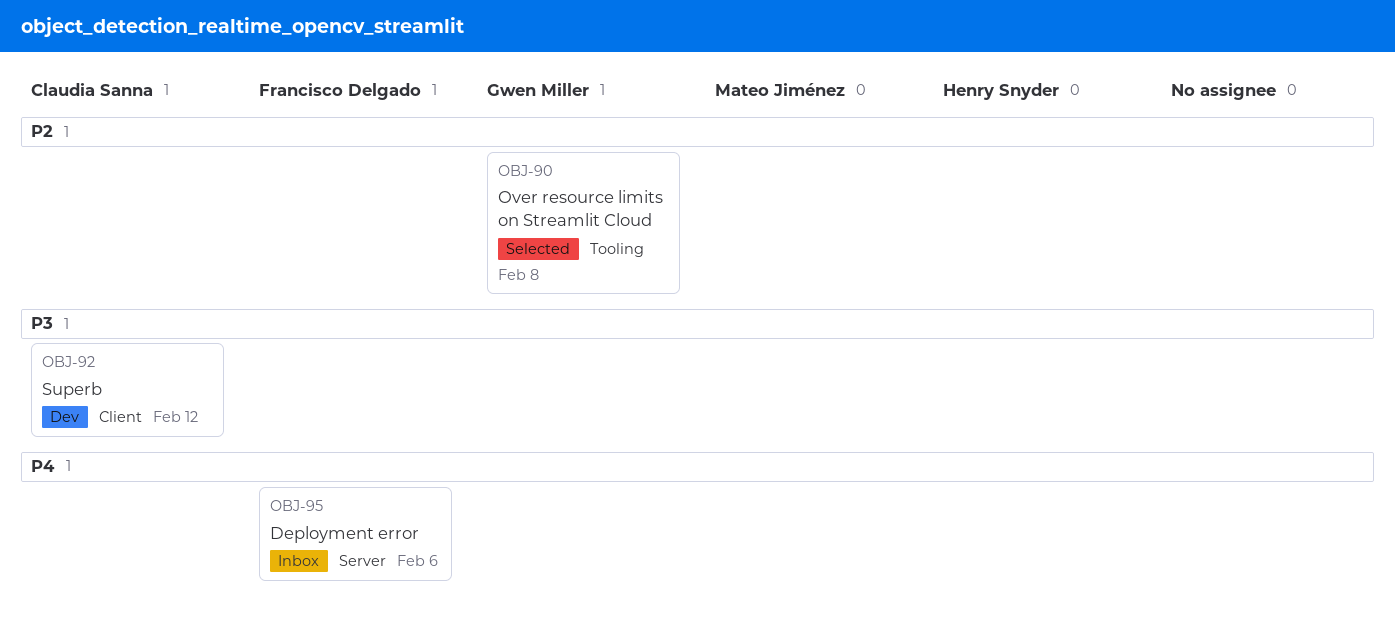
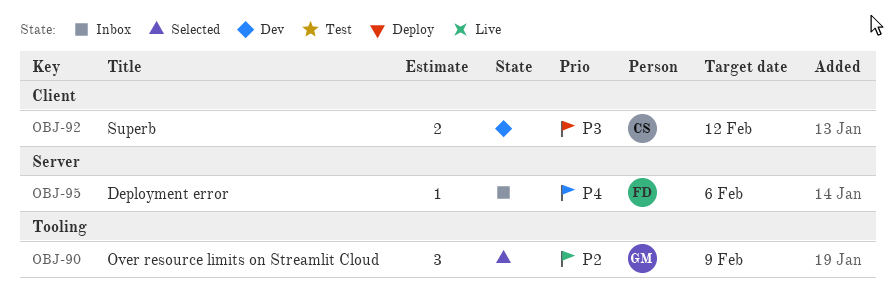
OBJ-90, due: Feb 8 -> Feb 9

